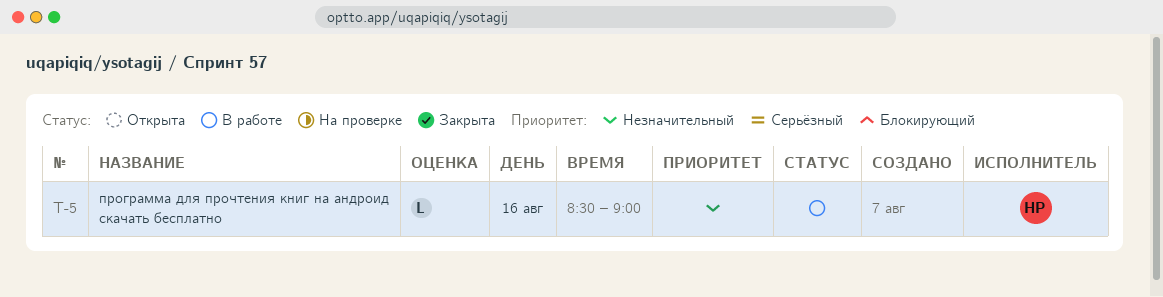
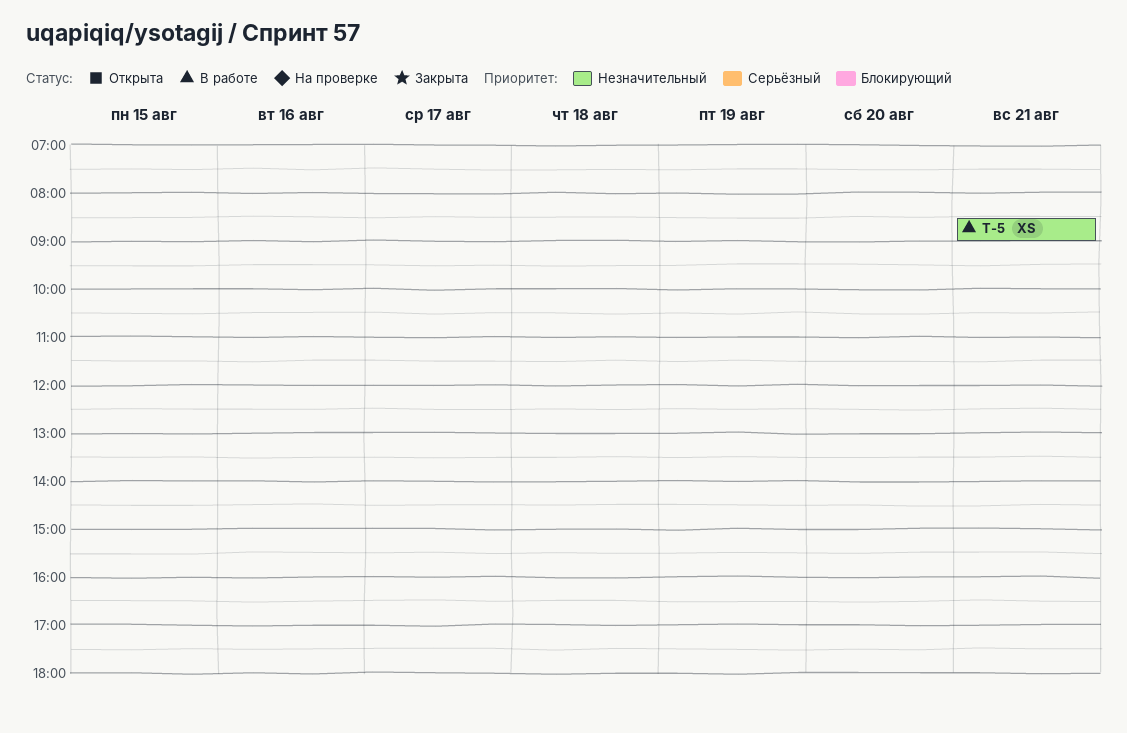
T-5, estimate: L -> XS
T-5, day: Aug 16 -> Aug 21

